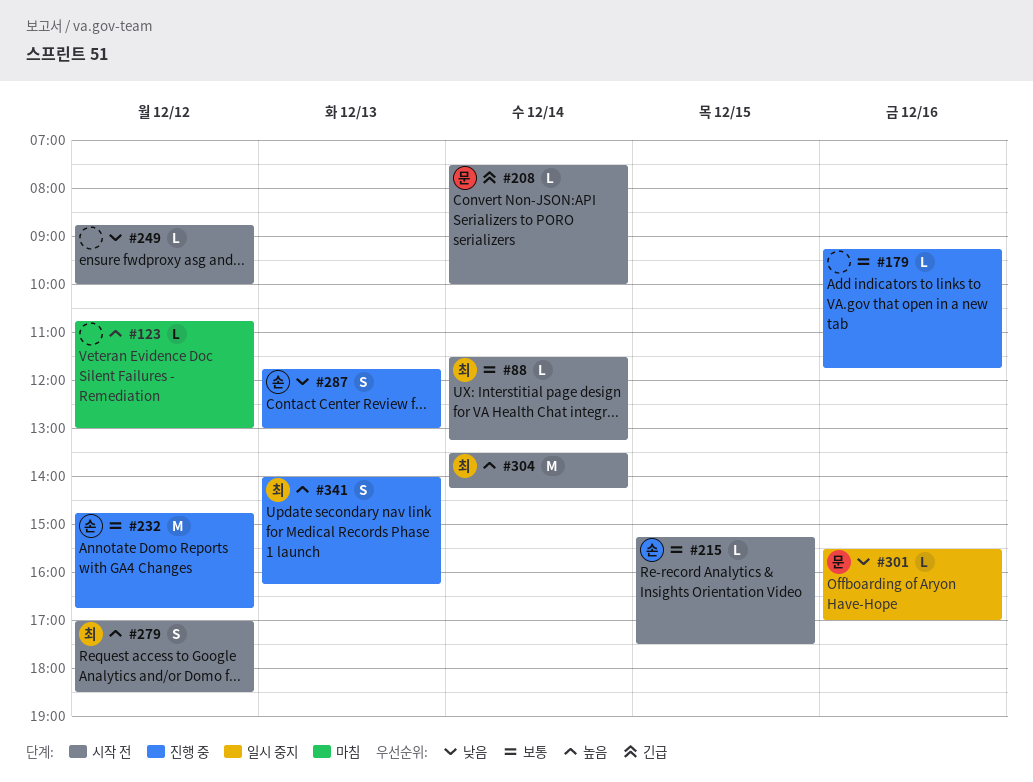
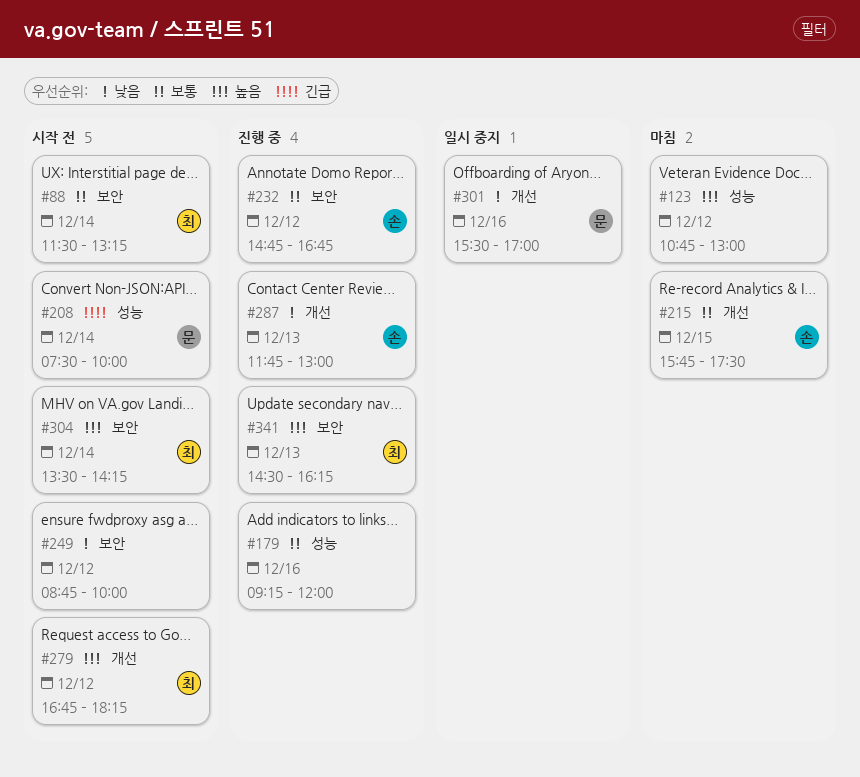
#179, ends: 11:45 -> 12:00
#215, status: 시작 전 -> 마침
#215, begins: 15:15 -> 15:45
#279, begins: 17:00 -> 16:45
#279, ends: 18:30 -> 18:15
#341, begins: 14:00 -> 14:30

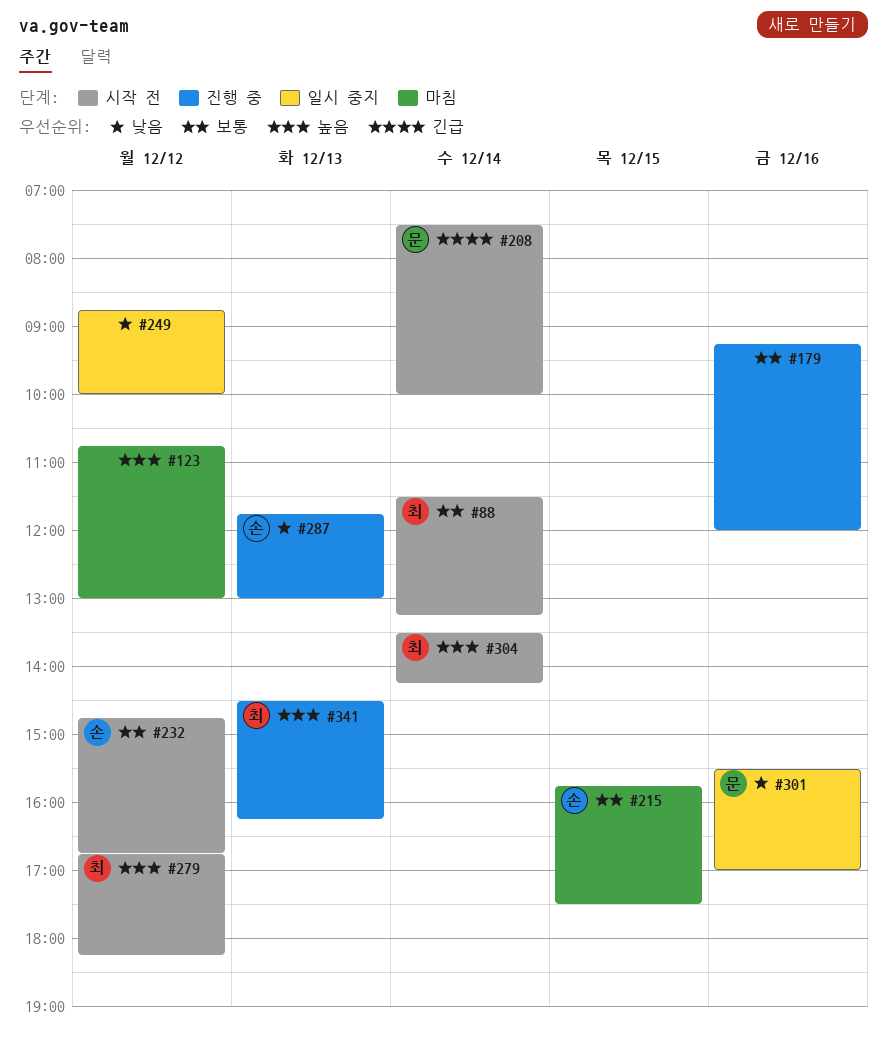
#232, status: 진행 중 -> 시작 전
#249, status: 시작 전 -> 일시 중지

